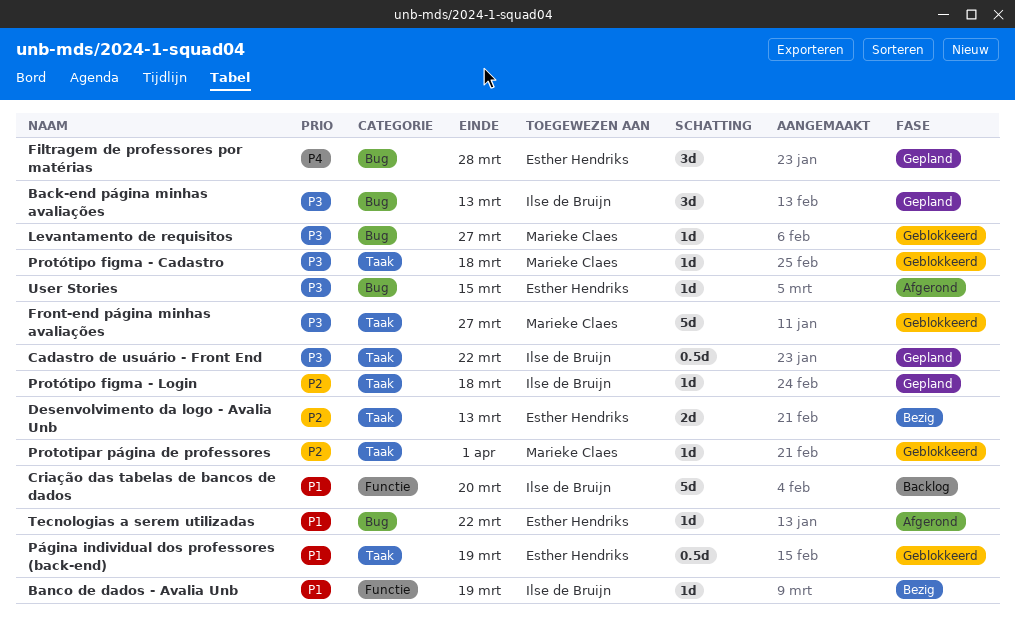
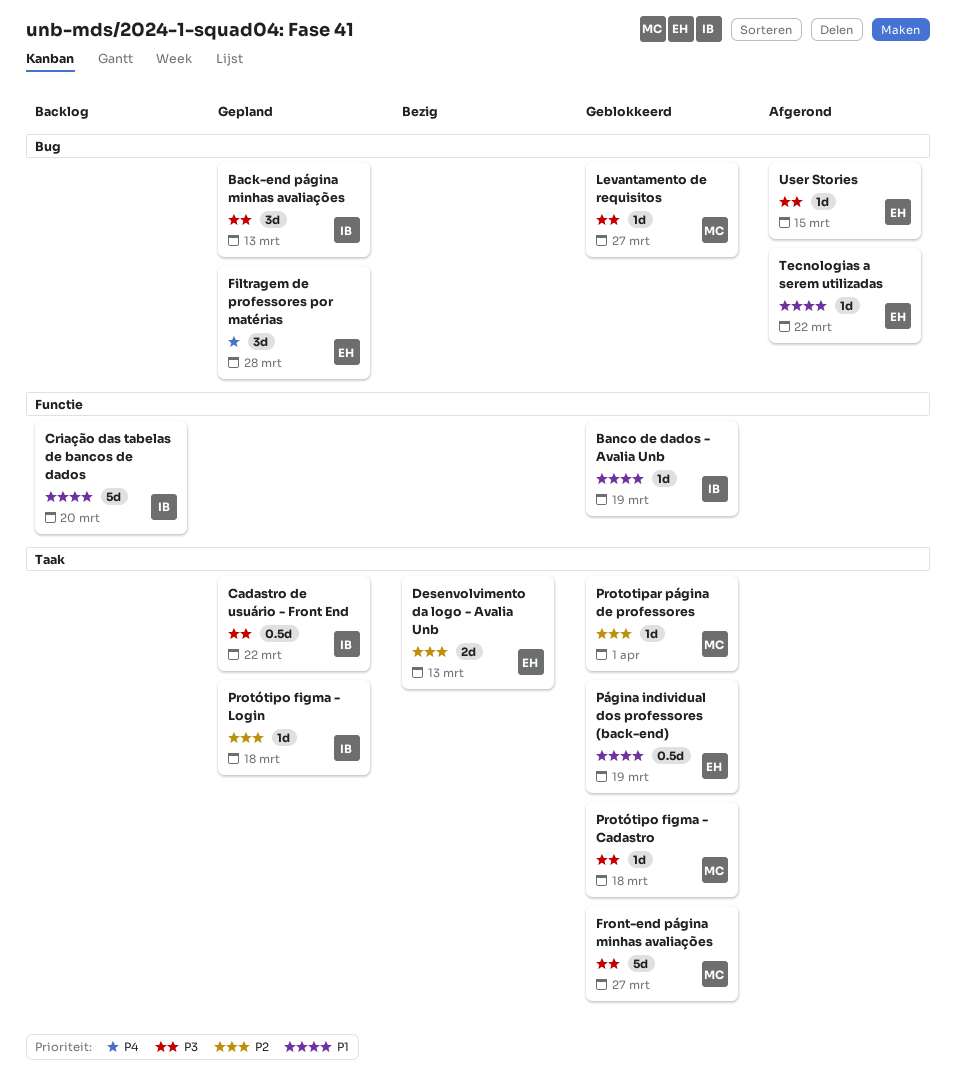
Banco de dados - Avalia Unb, status: Bezig -> Geblokkeerd

